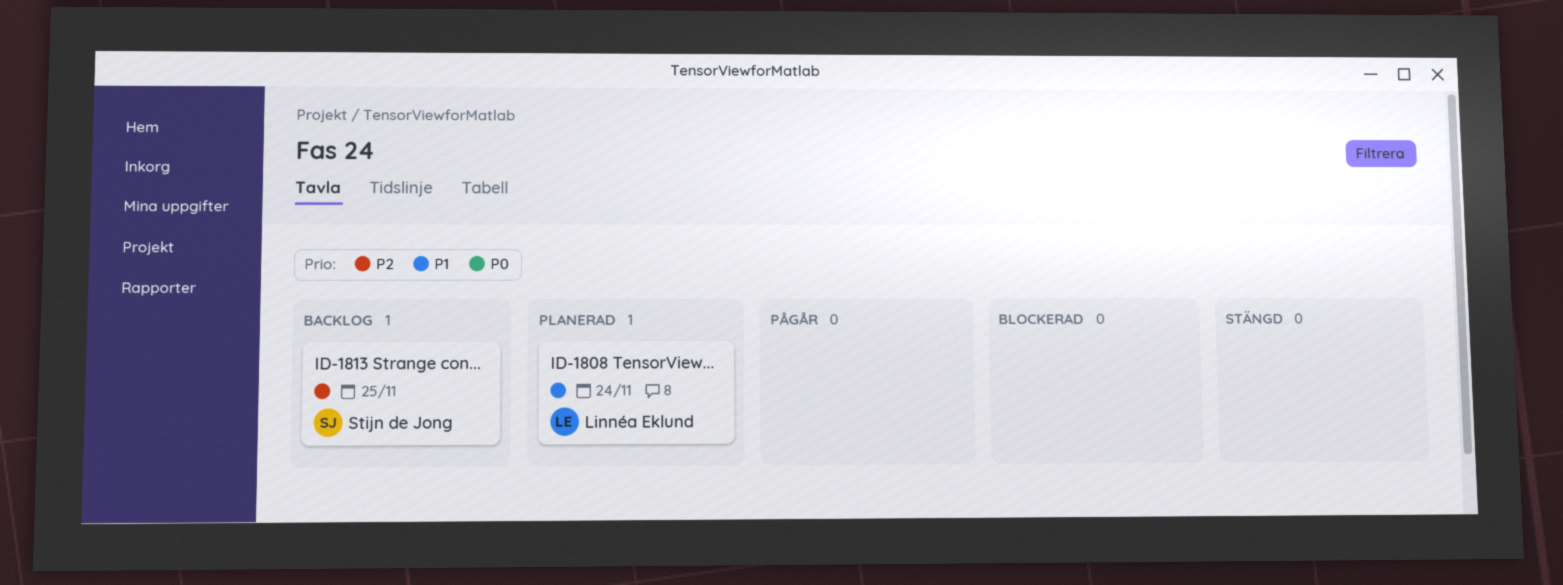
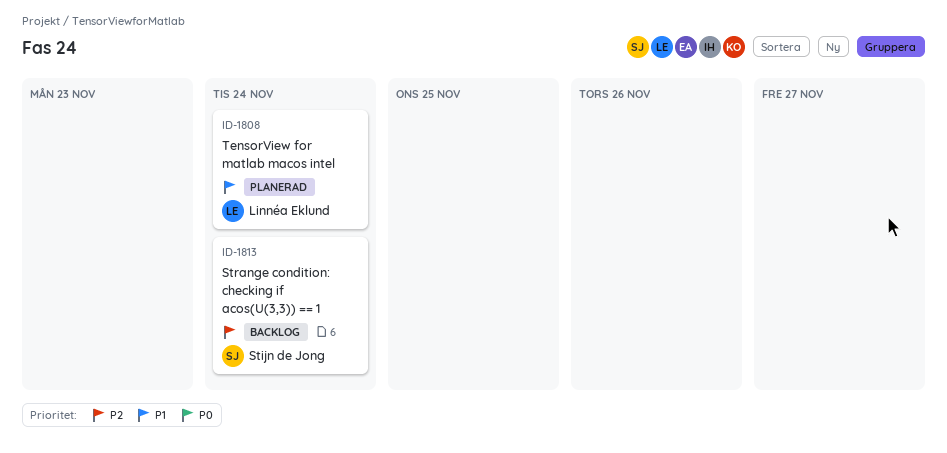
ID-1813, due: Nov 25 -> Nov 24

